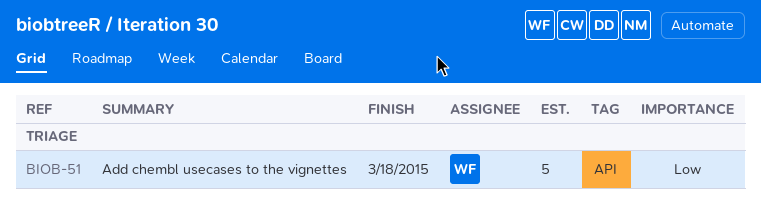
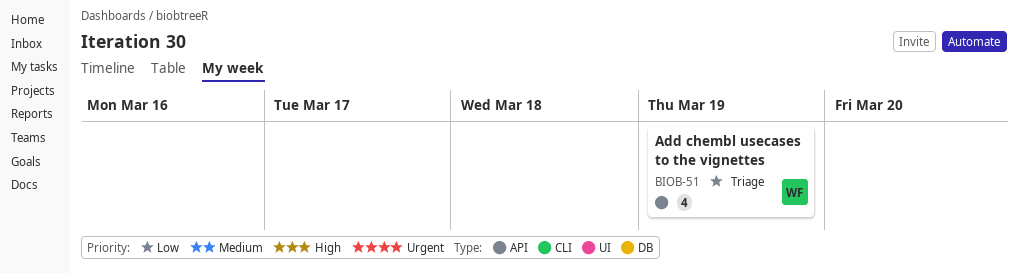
BIOB-51, estimate: 5 -> 4
BIOB-51, due: Mar 18 -> Mar 19

